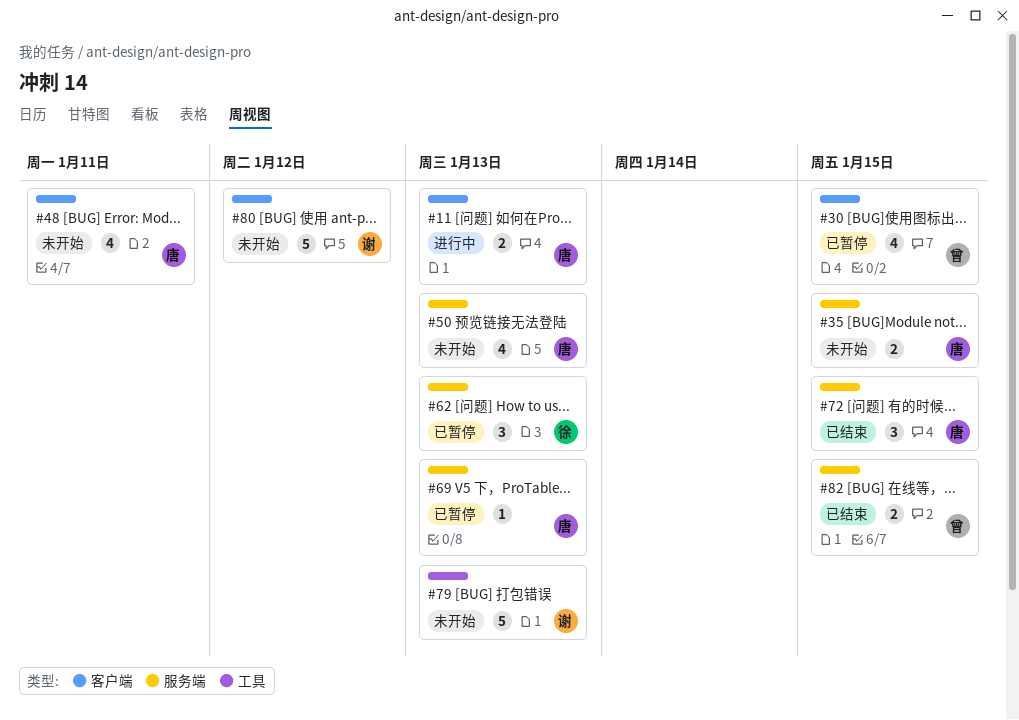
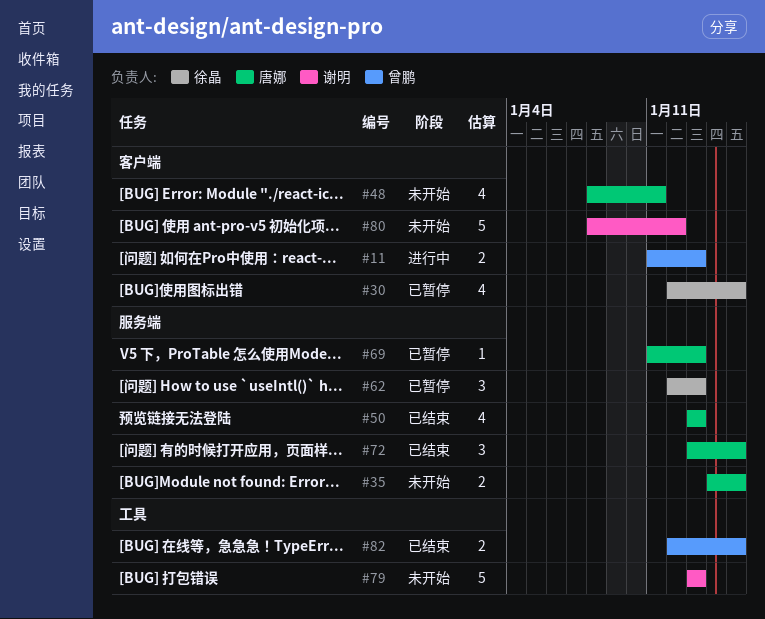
#11, owner: 唐娜 -> 曾鹏
#30, owner: 曾鹏 -> 徐晶
#50, status: 未开始 -> 已结束
#82, label: 服务端 -> 工具

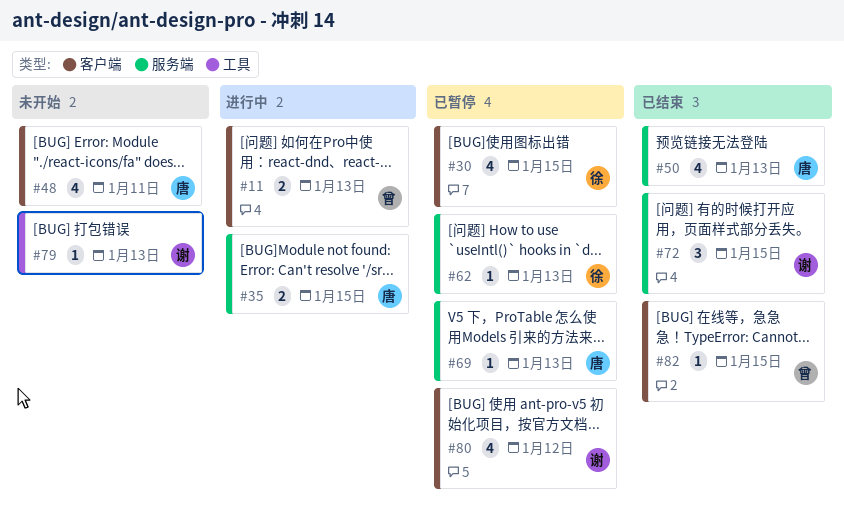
#35, status: 未开始 -> 进行中
#62, estimate: 3 -> 1
#72, owner: 唐娜 -> 谢明
#79, estimate: 5 -> 1
#80, status: 未开始 -> 已暂停
#80, estimate: 5 -> 4
#82, label: 工具 -> 客户端
#82, estimate: 2 -> 1

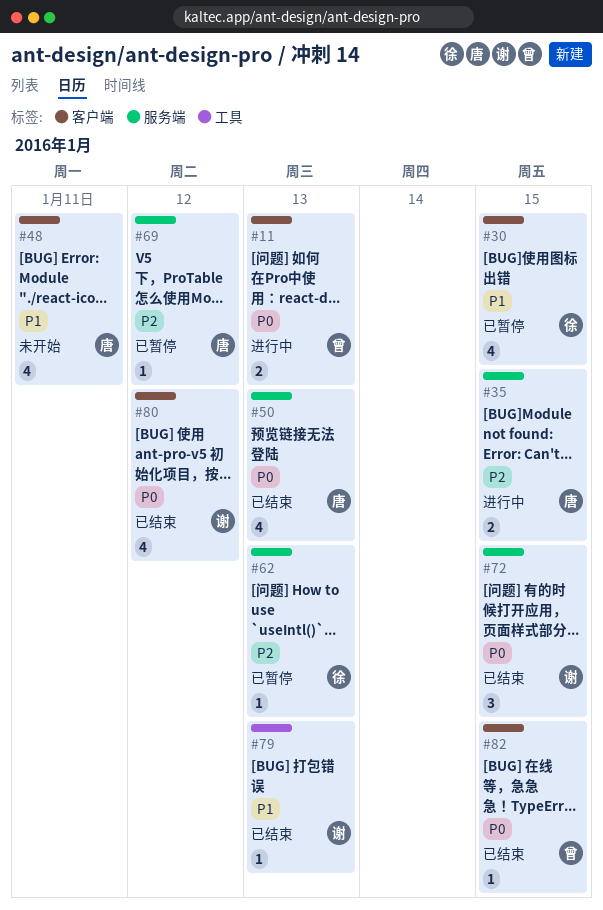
#69, due: Jan 13 -> Jan 12
#79, status: 未开始 -> 已结束
#80, status: 已暂停 -> 已结束

